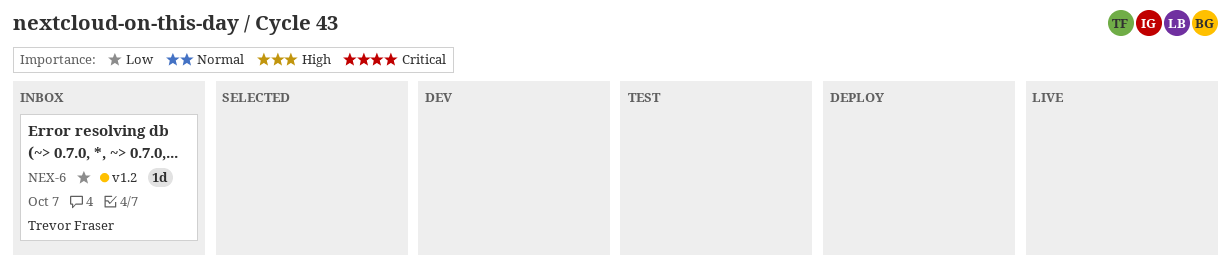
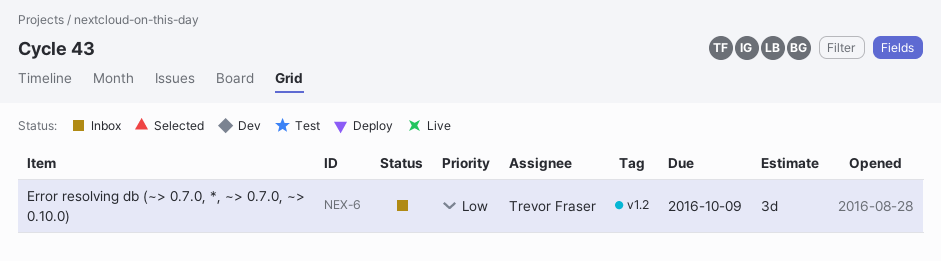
NEX-6, estimate: 1d -> 3d
NEX-6, due: Oct 7 -> Oct 9

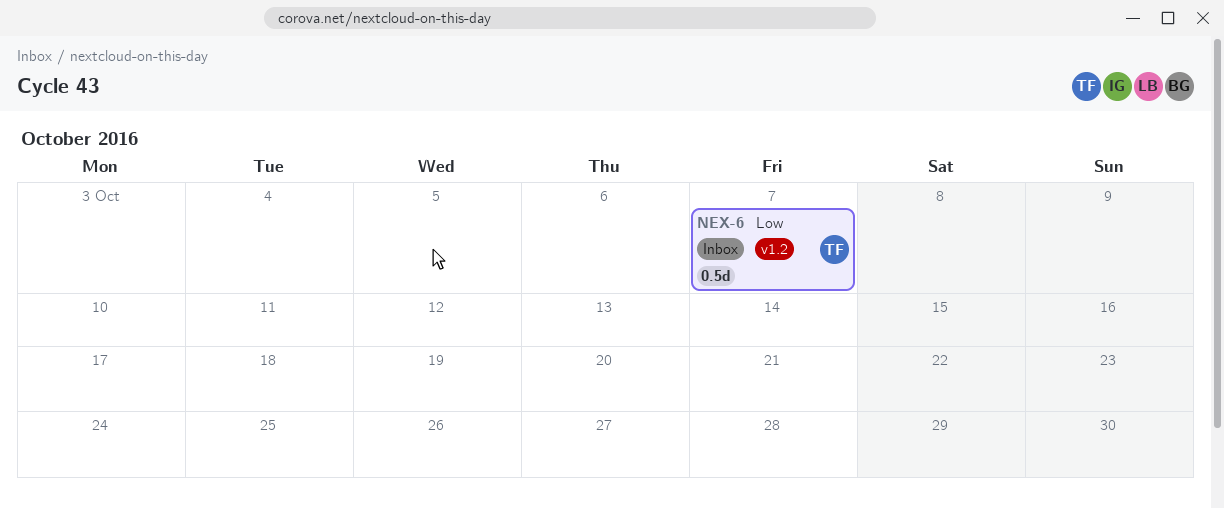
NEX-6, estimate: 3d -> 0.5d
NEX-6, due: Oct 9 -> Oct 7

